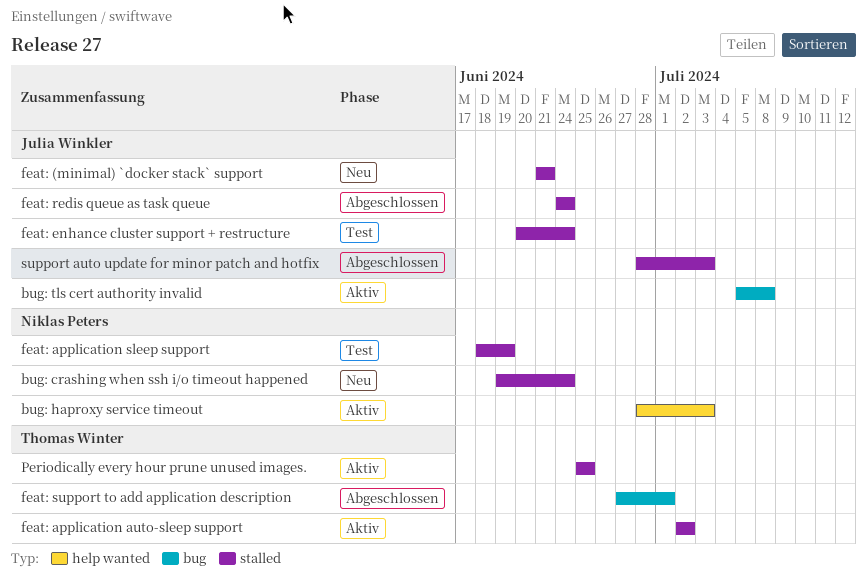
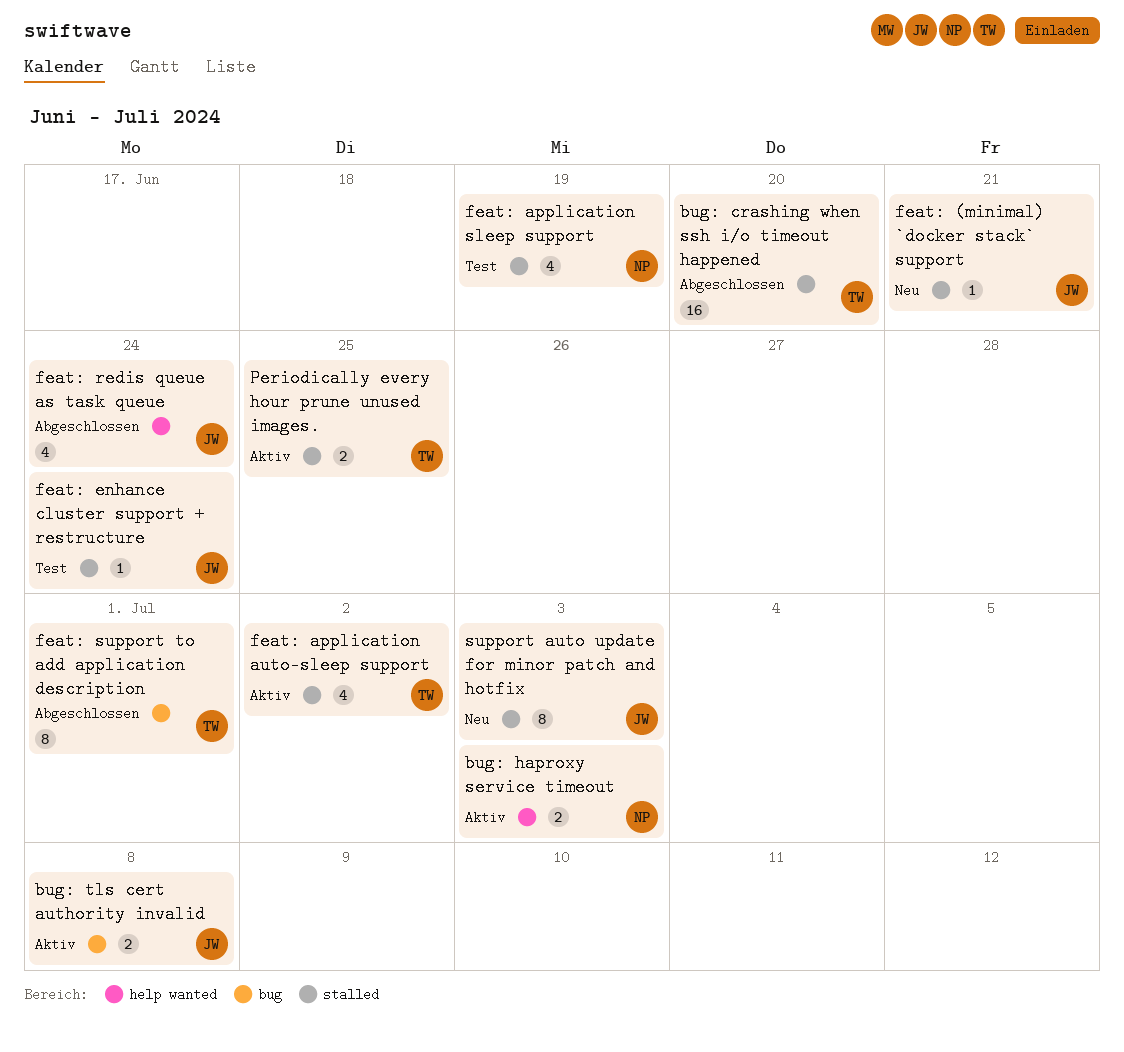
bug: crashing when ssh i/o timeout happened, status: Neu -> Abgeschlossen
bug: crashing when ssh i/o timeout happened, owner: Niklas Peters -> Thomas Winter
bug: crashing when ssh i/o timeout happened, due: Jun 24 -> Jun 20
feat: redis queue as task queue, label: stalled -> help wanted
support auto update for minor patch and hotfix, status: Abgeschlossen -> Neu

